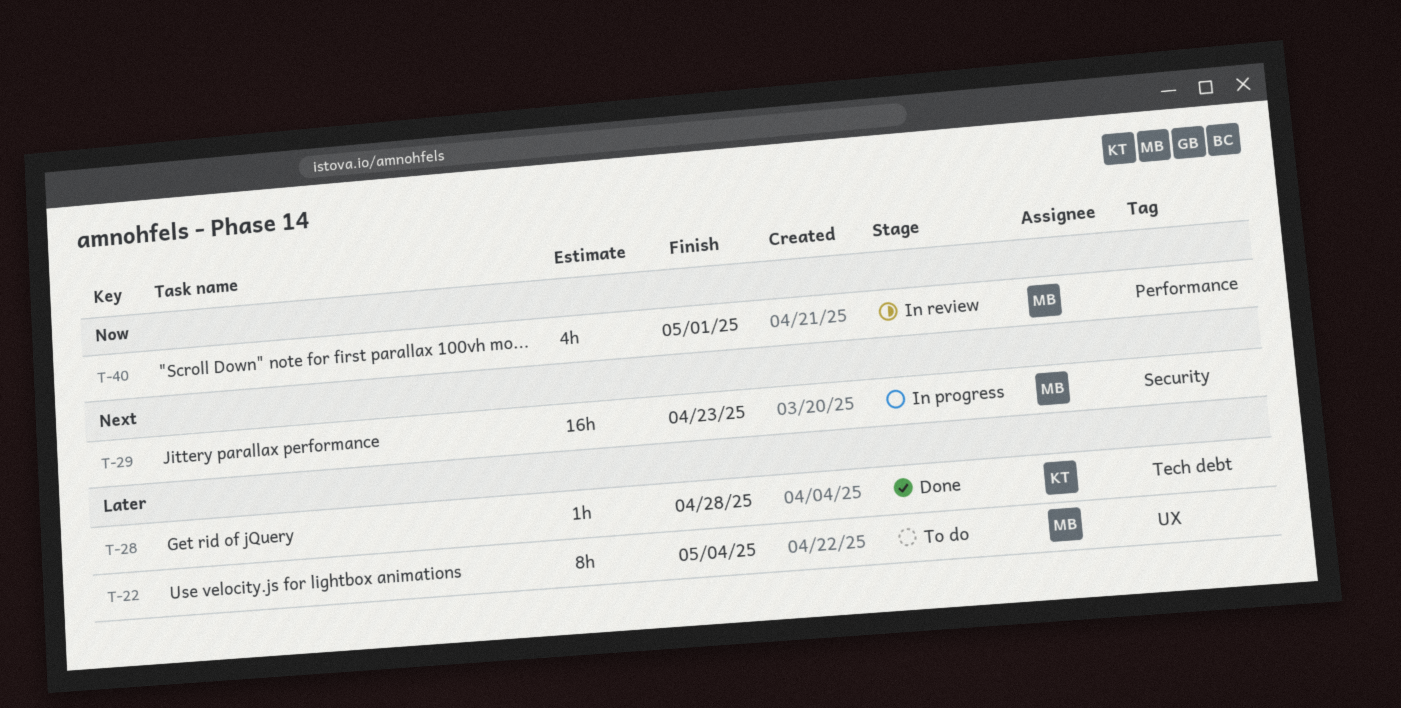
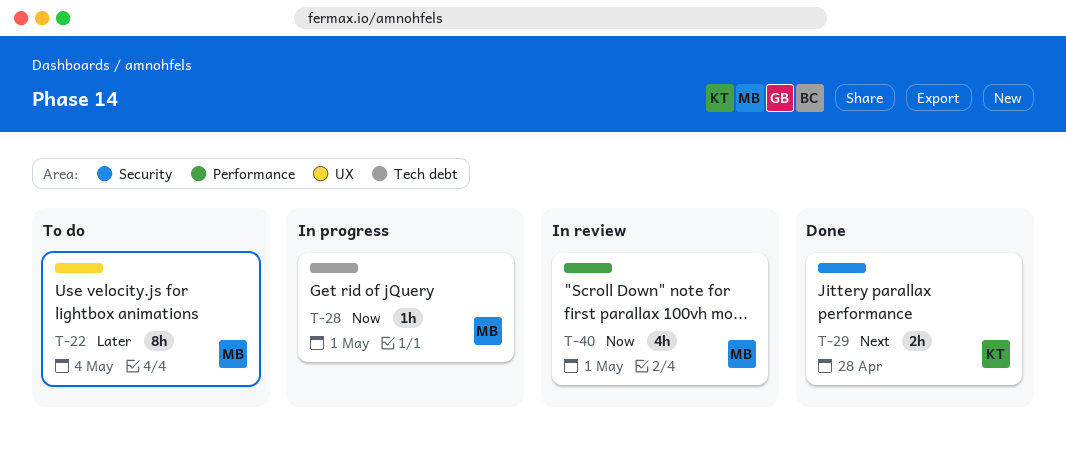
T-28, status: Done -> In progress
T-28, owner: KT -> MB
T-28, priority: Later -> Now
T-28, due: Apr 28 -> May 1
T-29, status: In progress -> Done
T-29, owner: MB -> KT
T-29, estimate: 16h -> 2h
T-29, due: Apr 23 -> Apr 28

